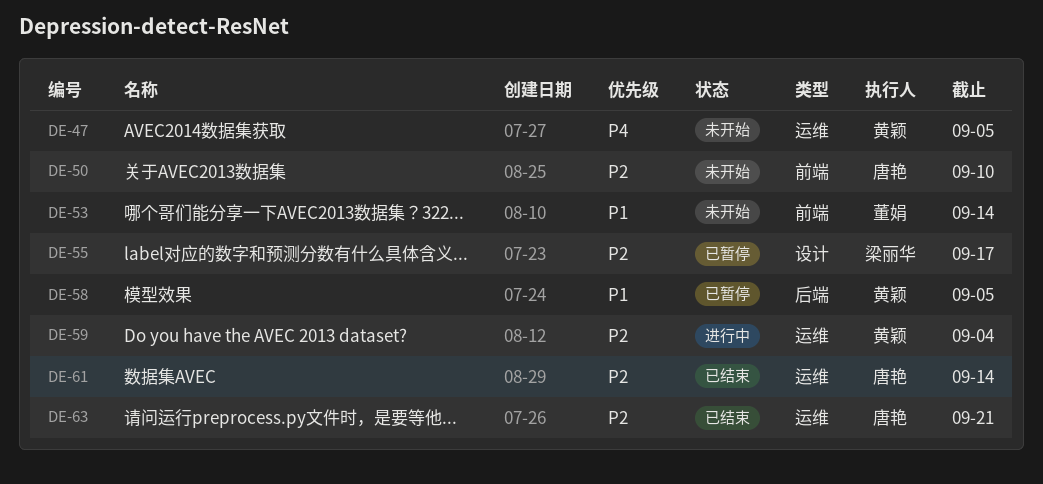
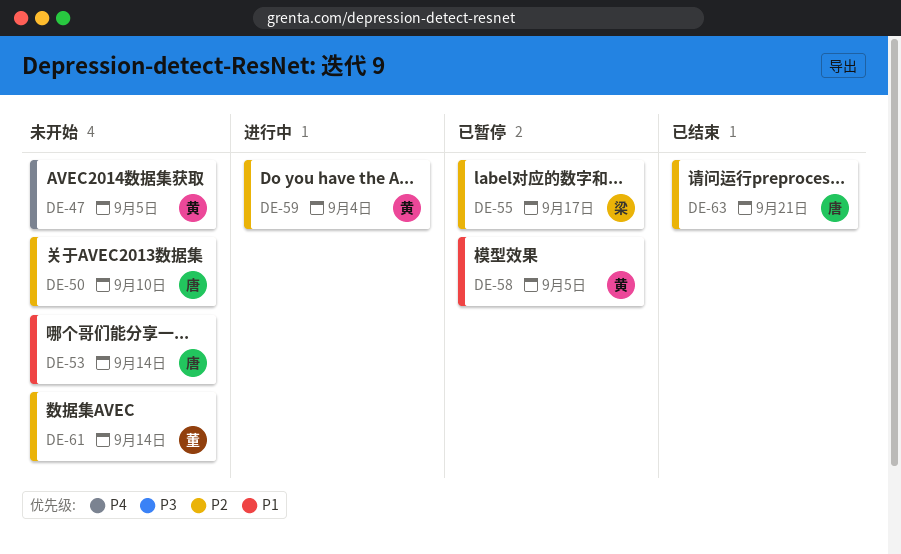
DE-53, owner: 董娟 -> 唐艳
DE-61, status: 已结束 -> 未开始
DE-61, owner: 唐艳 -> 董娟

